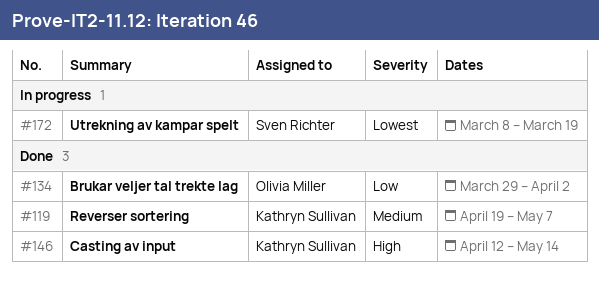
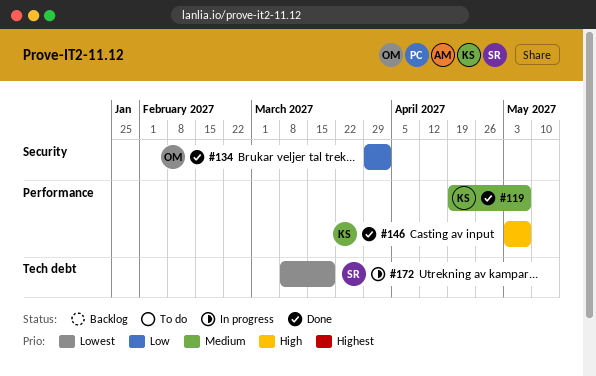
#146, start: Apr 12 -> May 3
#146, due: May 14 -> May 7

